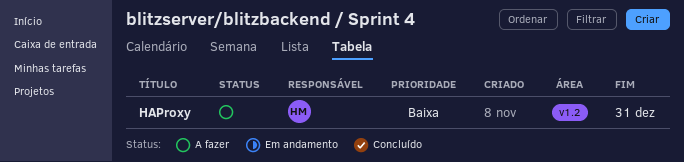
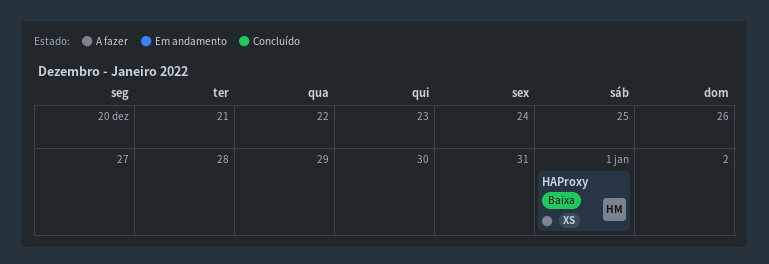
HAProxy, due: Dec 31 -> Jan 1

